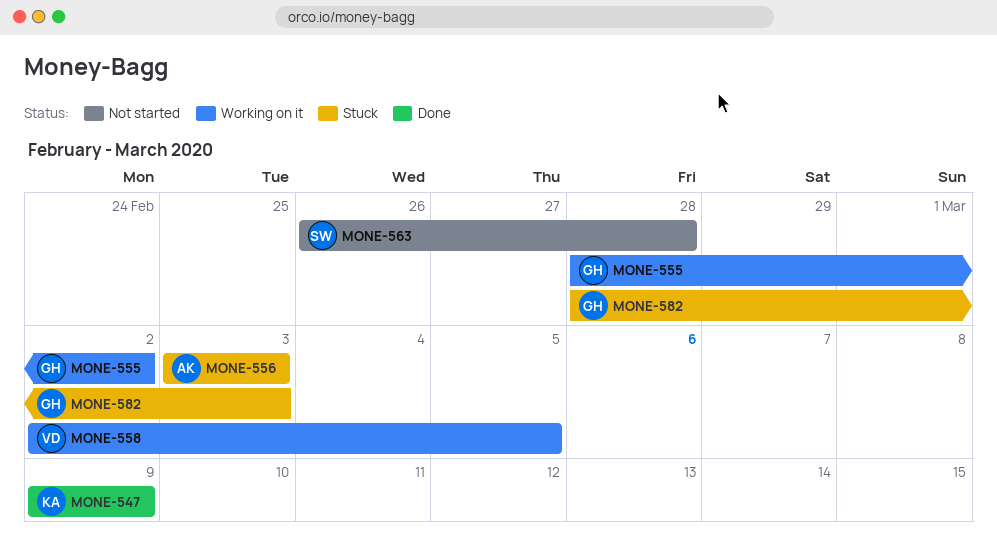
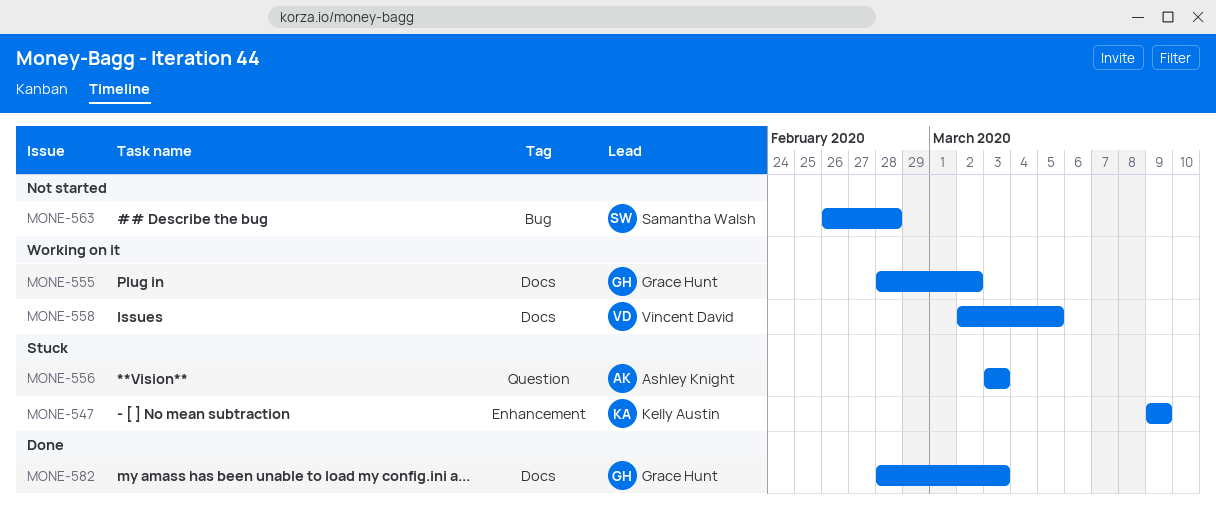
MONE-547, status: Done -> Stuck
MONE-582, status: Stuck -> Done

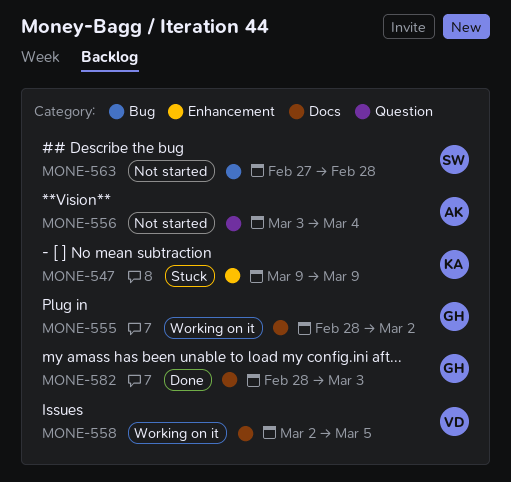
MONE-556, status: Stuck -> Not started
MONE-556, due: Mar 3 -> Mar 4
MONE-563, start: Feb 26 -> Feb 27

